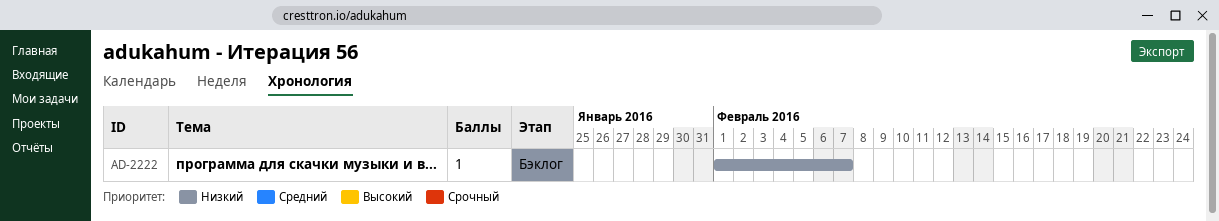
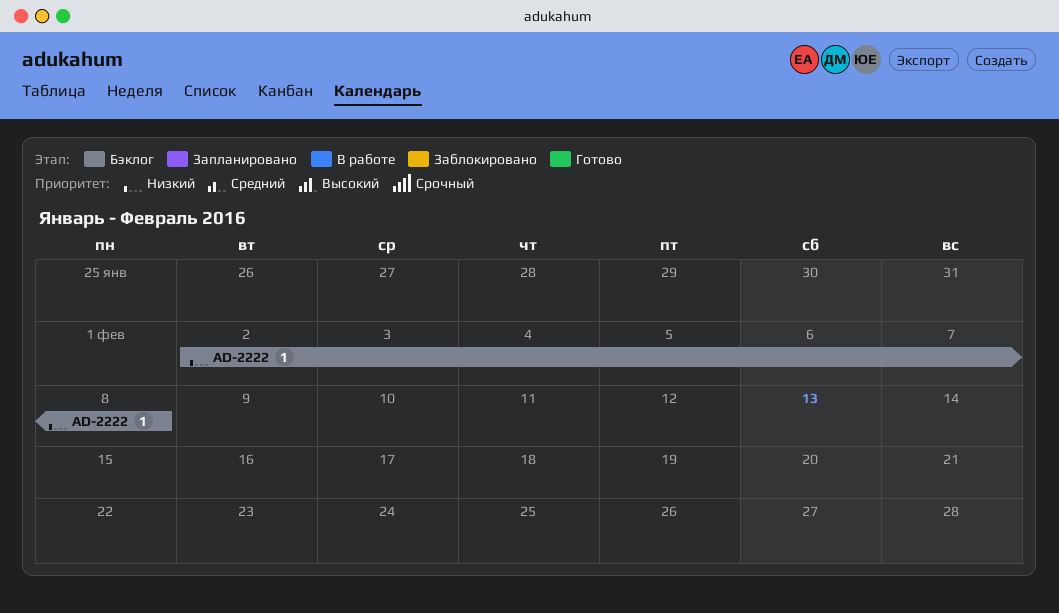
AD-2222, start: Feb 1 -> Feb 2
AD-2222, due: Feb 7 -> Feb 8

